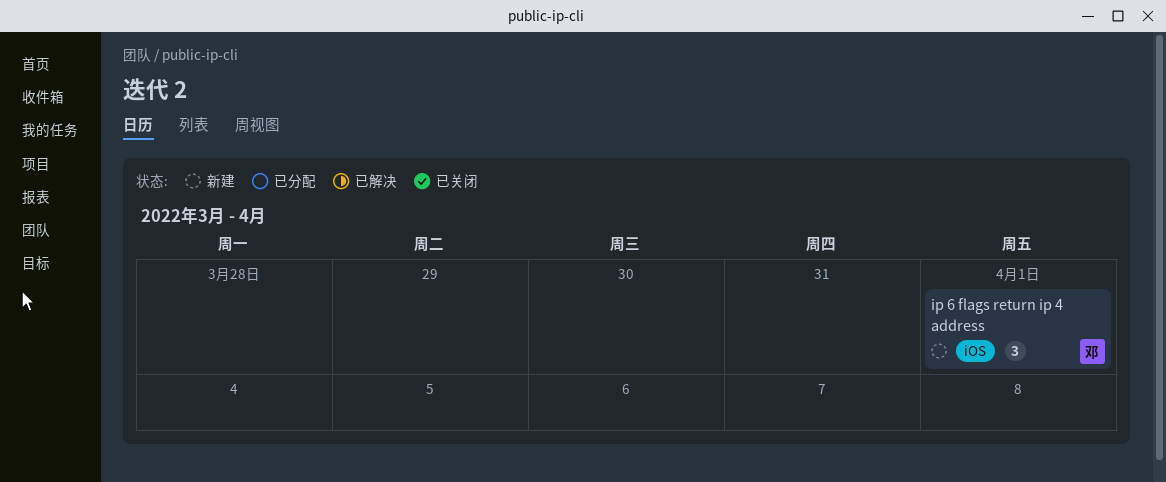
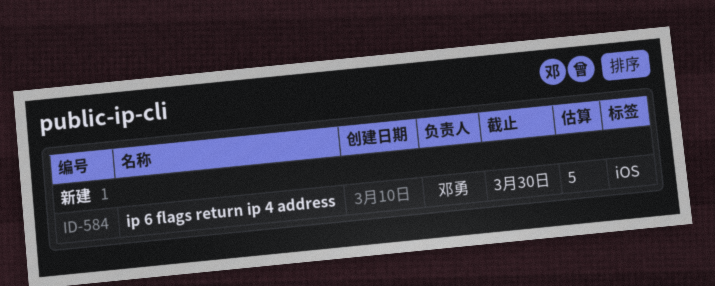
ip 6 flags return ip 4 address, estimate: 3 -> 5
ip 6 flags return ip 4 address, due: Apr 1 -> Mar 30

